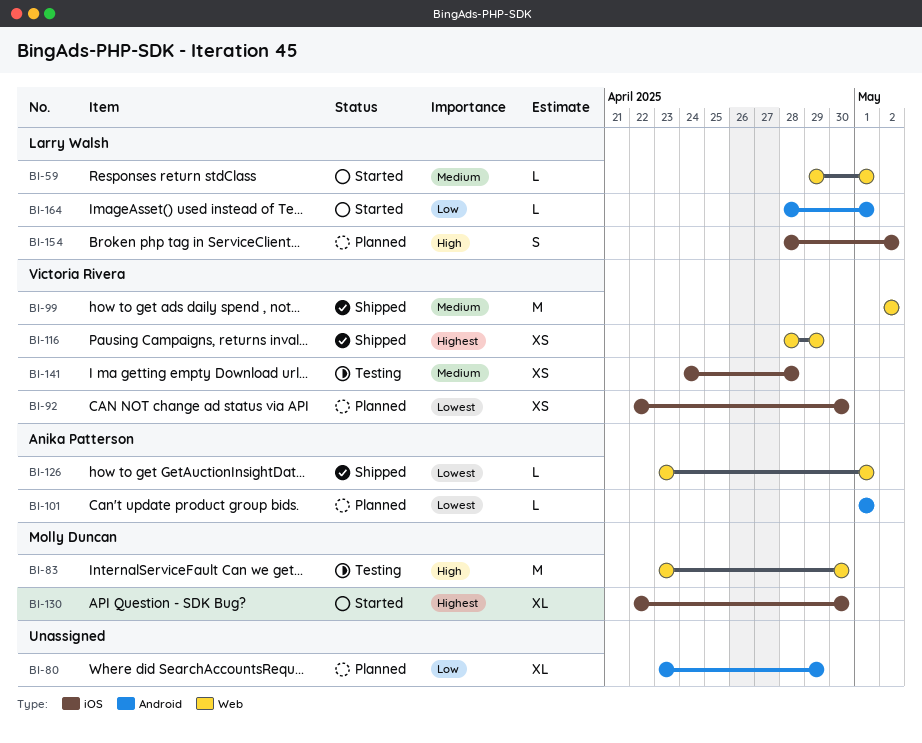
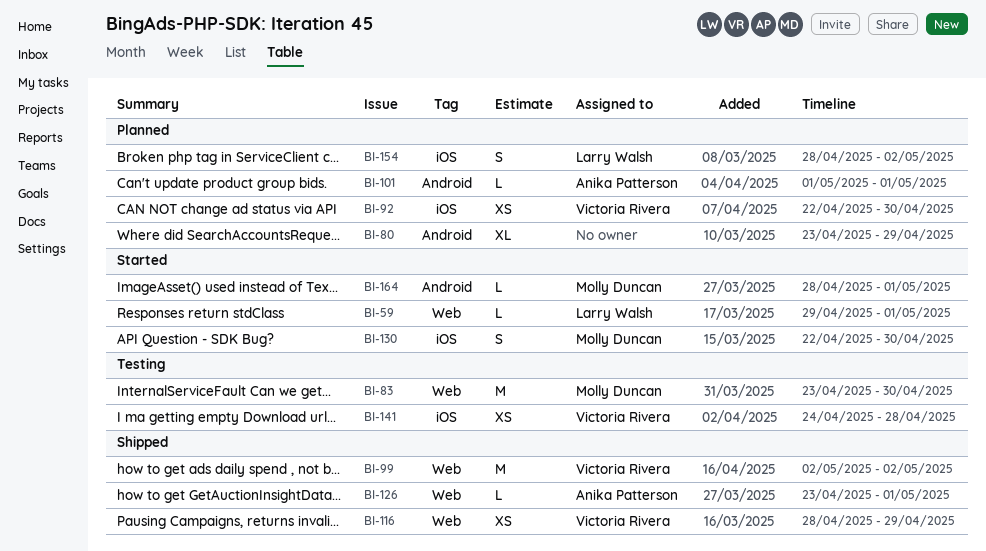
BI-130, estimate: XL -> S
BI-164, owner: Larry Walsh -> Molly Duncan

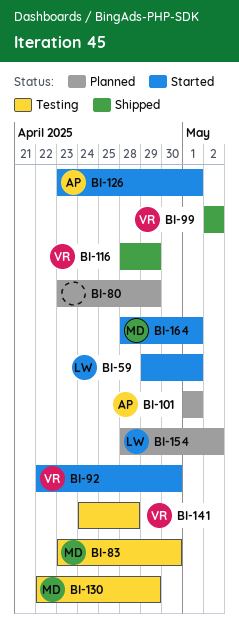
BI-92, status: Planned -> Started
BI-126, status: Shipped -> Started
BI-130, status: Started -> Testing
BI-130, due: Apr 30 -> Apr 29

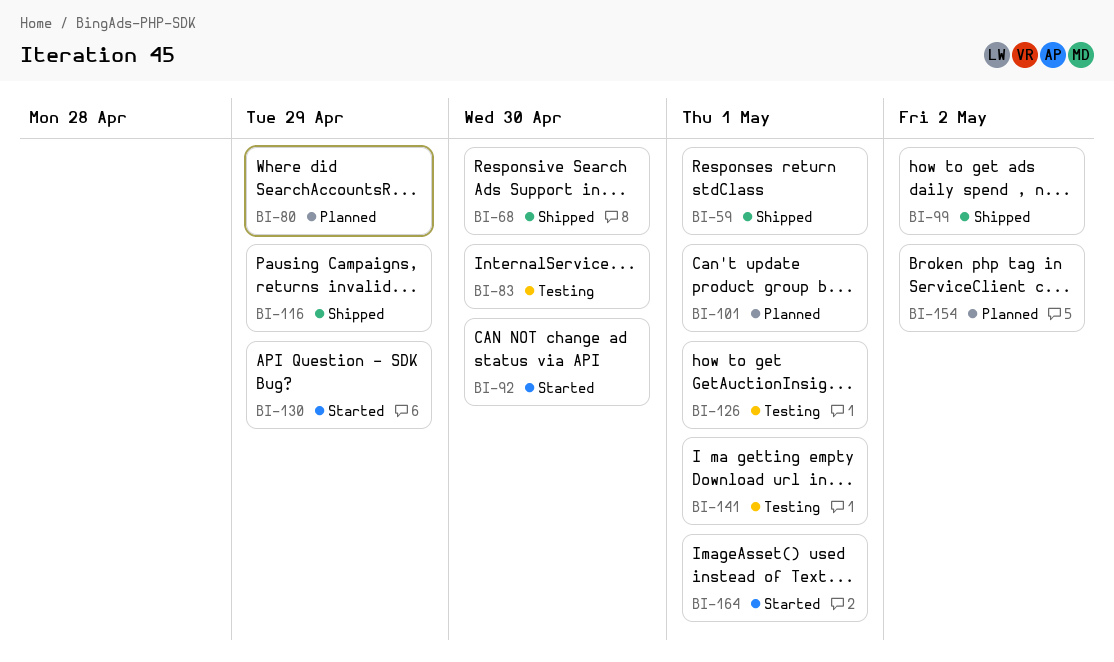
BI-59, status: Started -> Shipped
BI-68: none -> present
BI-126, status: Started -> Testing
BI-130, status: Testing -> Started
BI-141, due: Apr 28 -> May 1

